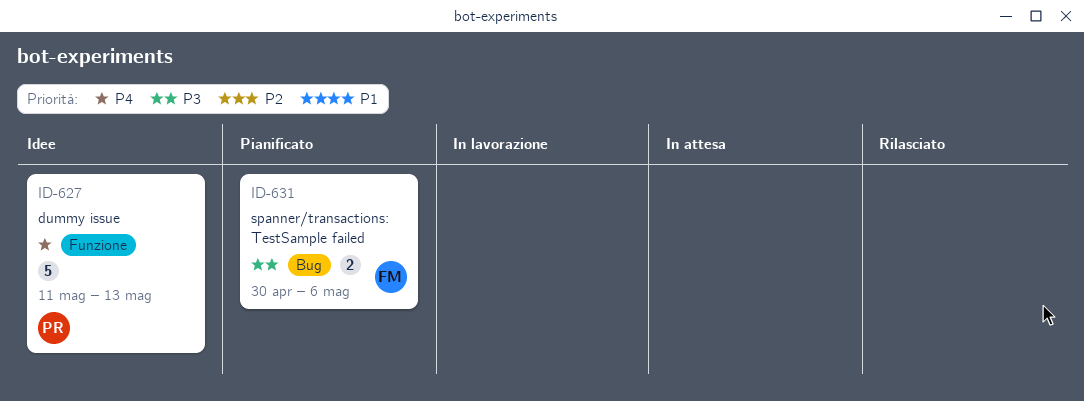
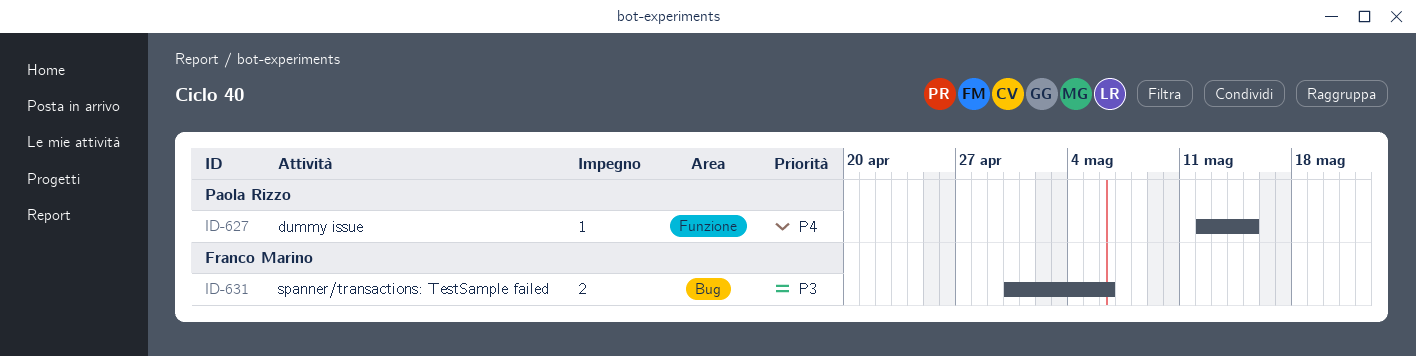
ID-627, estimate: 5 -> 1
ID-627, start: May 11 -> May 12
ID-627, due: May 13 -> May 15

